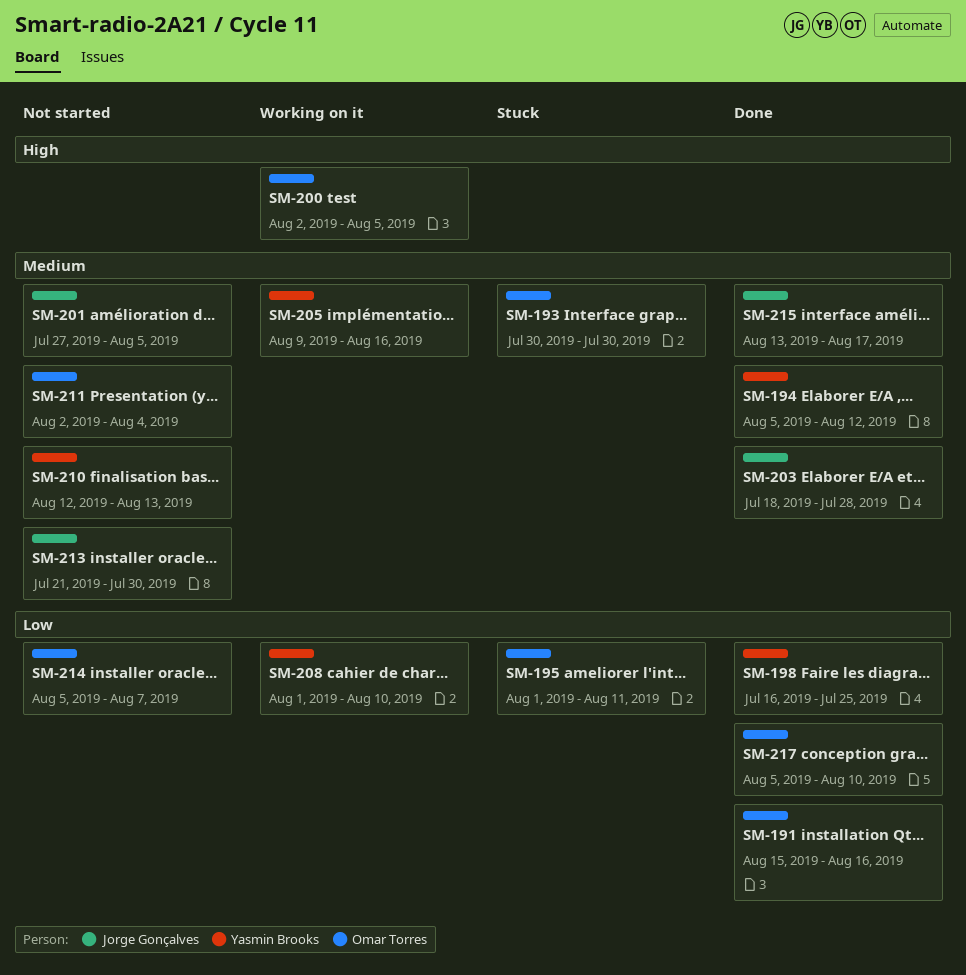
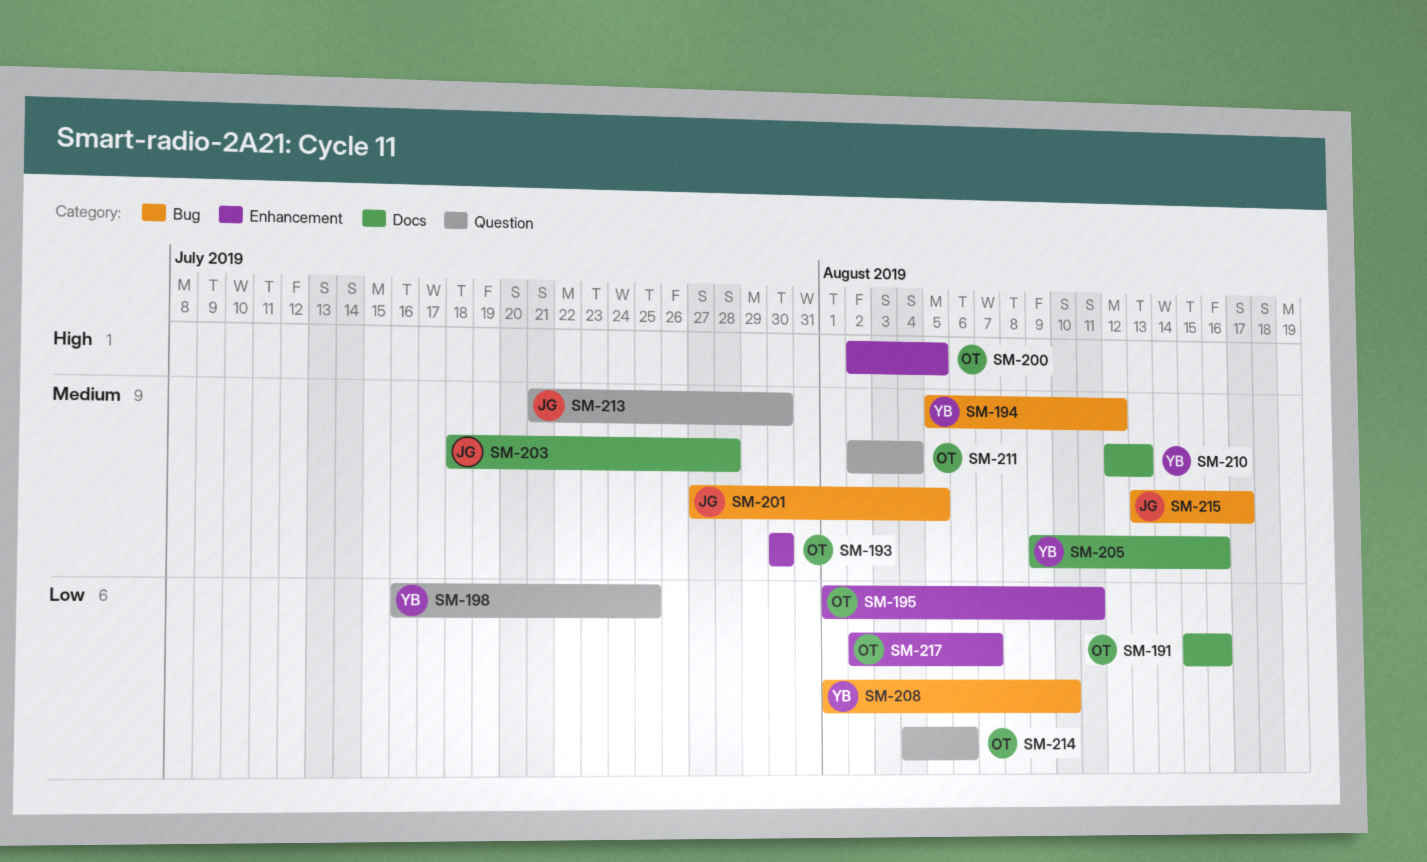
SM-214, start: Aug 5 -> Aug 4
SM-214, due: Aug 7 -> Aug 6
SM-217, start: Aug 5 -> Aug 2
SM-217, due: Aug 10 -> Aug 7

